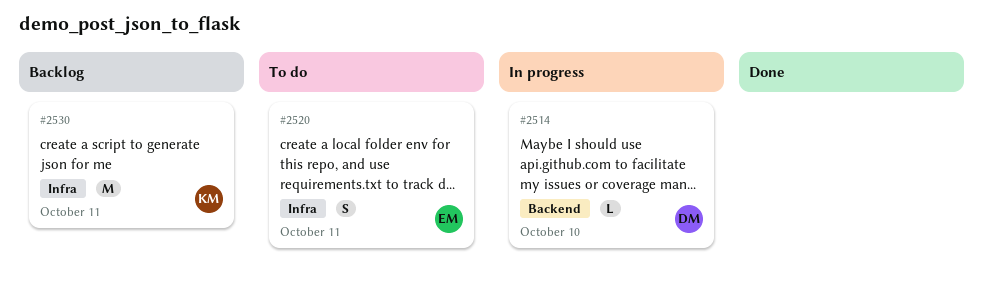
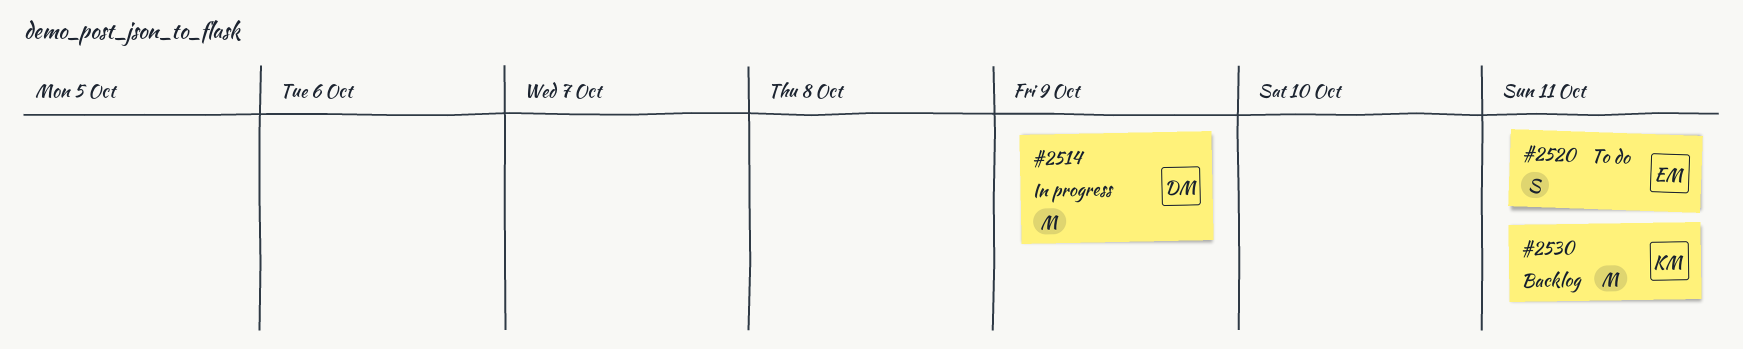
#2514, estimate: L -> M
#2514, due: Oct 10 -> Oct 9

